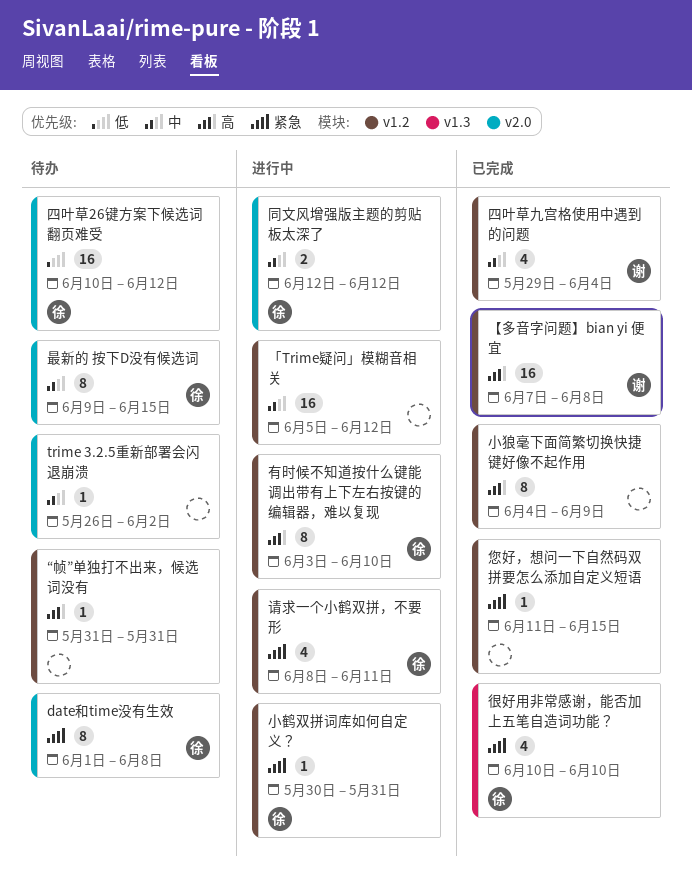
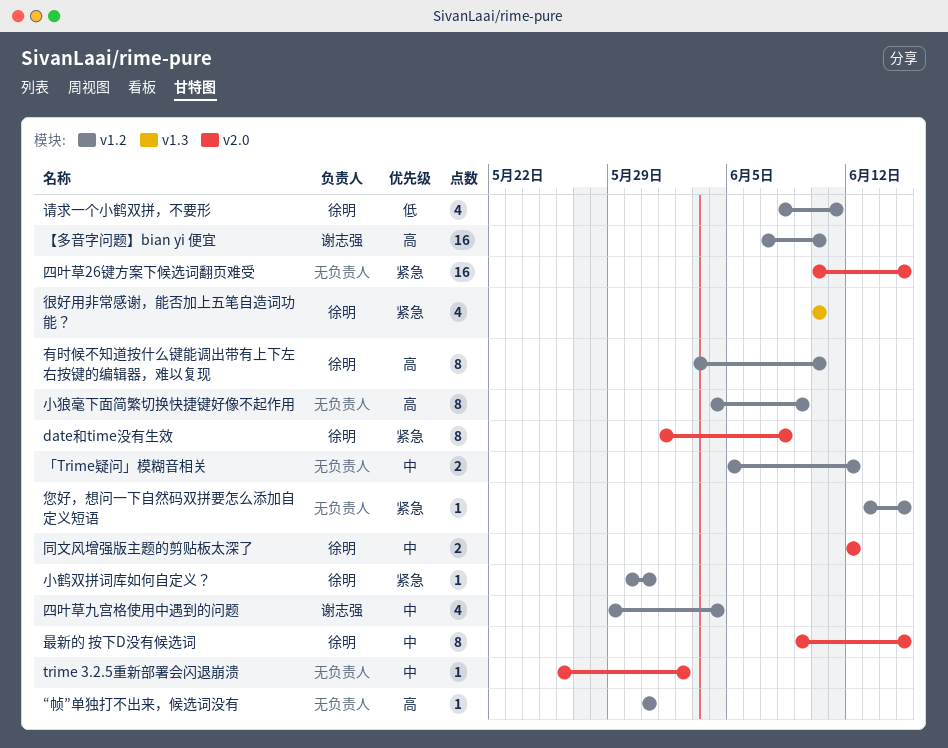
「Trime疑问」模糊音相关, estimate: 16 -> 2
【多音字问题】bian yi 便宜, due: Jun 8 -> Jun 10
四叶草26键方案下候选词翻页难受, owner: 徐明 -> none
四叶草26键方案下候选词翻页难受, priority: 低 -> 紧急
四叶草26键方案下候选词翻页难受, due: Jun 12 -> Jun 15
您好，想问一下自然码双拼要怎么添加自定义短语, start: Jun 11 -> Jun 13
请求一个小鹤双拼，不要形, priority: 紧急 -> 低

